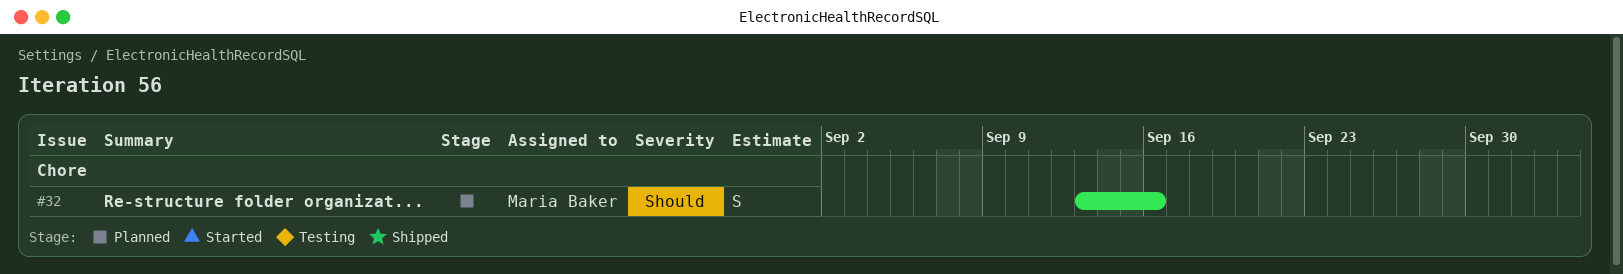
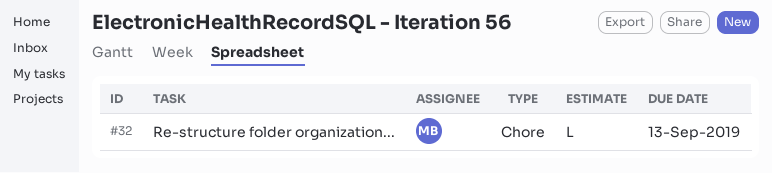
#32, estimate: S -> L
#32, due: Sep 16 -> Sep 13

